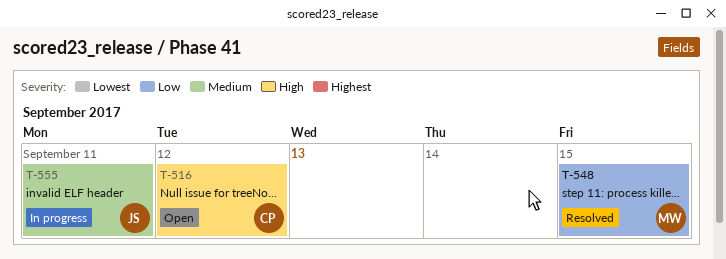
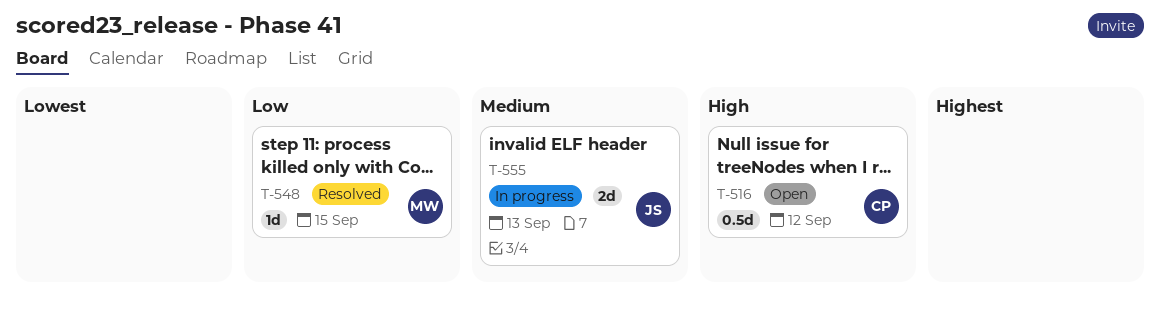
T-555, due: Sep 11 -> Sep 13

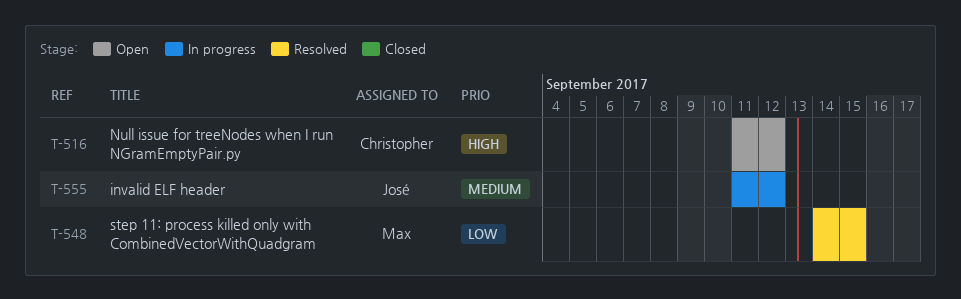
T-555, due: Sep 13 -> Sep 12

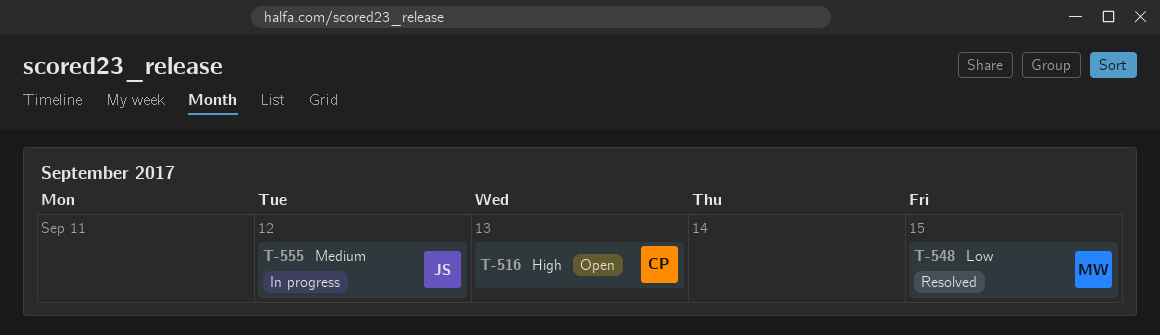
T-516, due: Sep 12 -> Sep 13

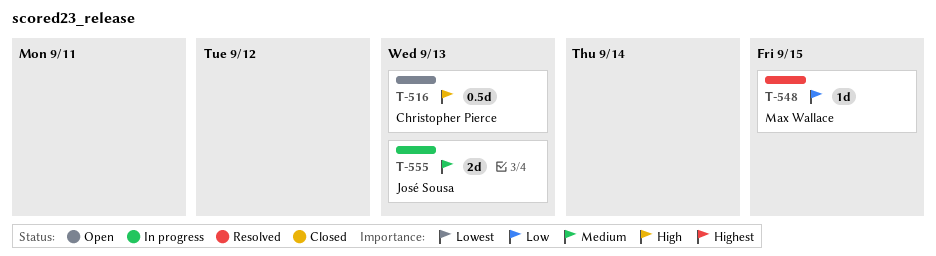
T-555, due: Sep 12 -> Sep 13

